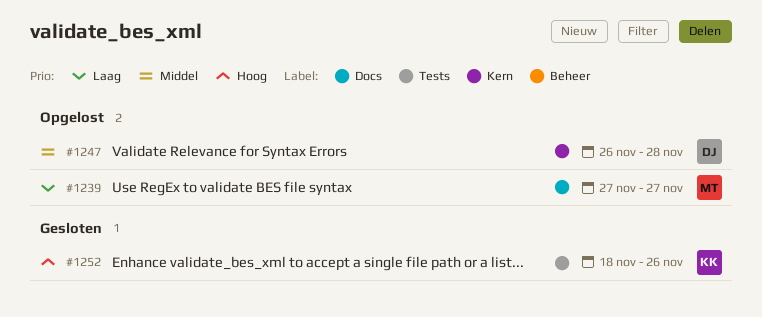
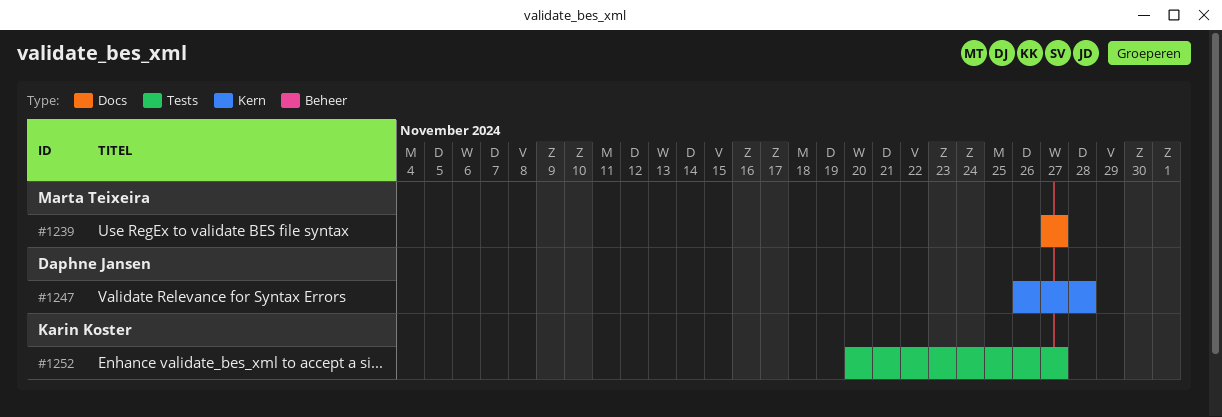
#1252, start: Nov 18 -> Nov 20
#1252, due: Nov 26 -> Nov 27

